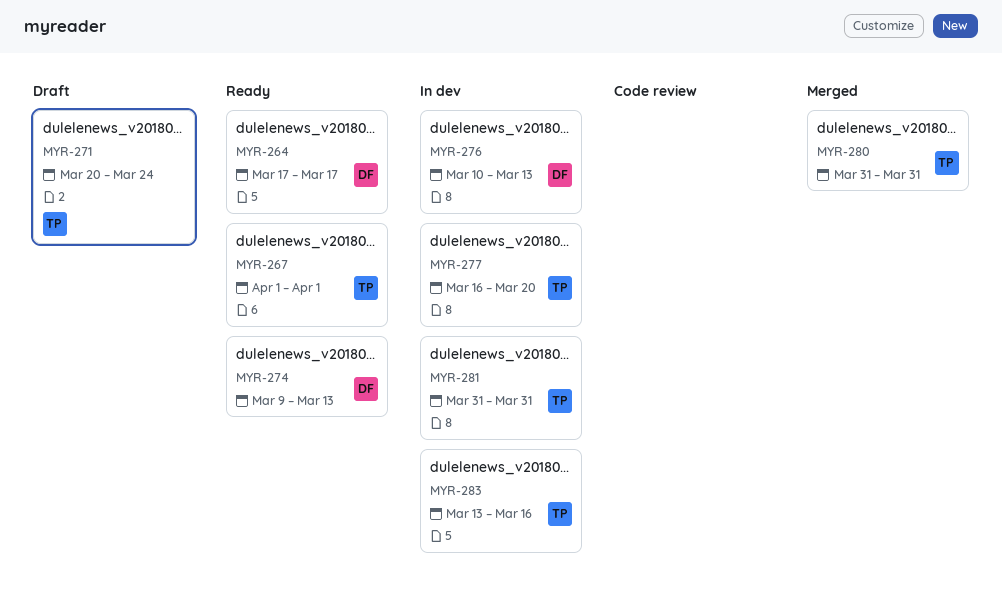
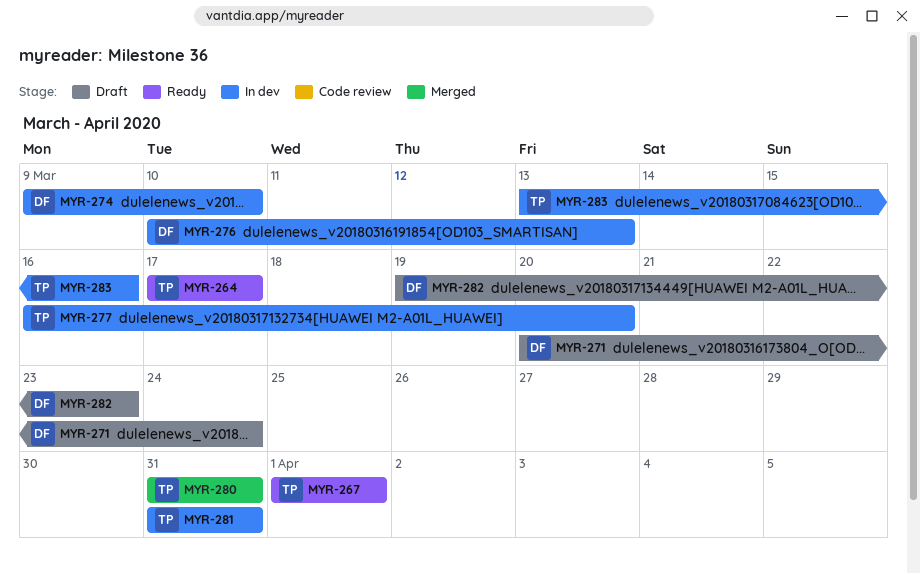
MYR-264, owner: DF -> TP
MYR-271, owner: TP -> DF
MYR-274, status: Ready -> In dev
MYR-274, due: Mar 13 -> Mar 10
MYR-282: none -> present

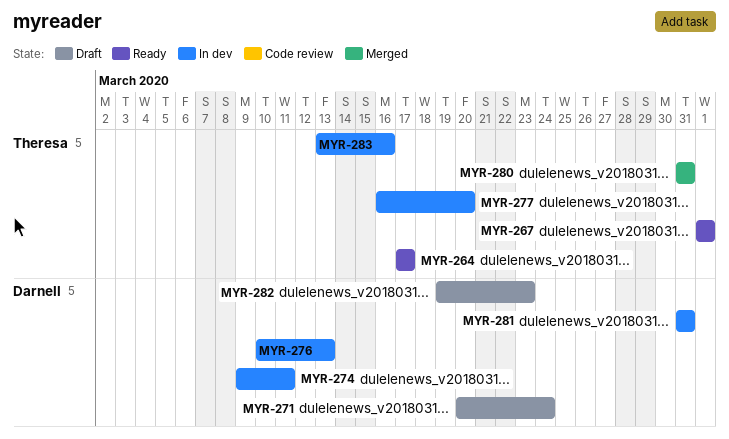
MYR-274, due: Mar 10 -> Mar 11
MYR-281, owner: Theresa -> Darnell

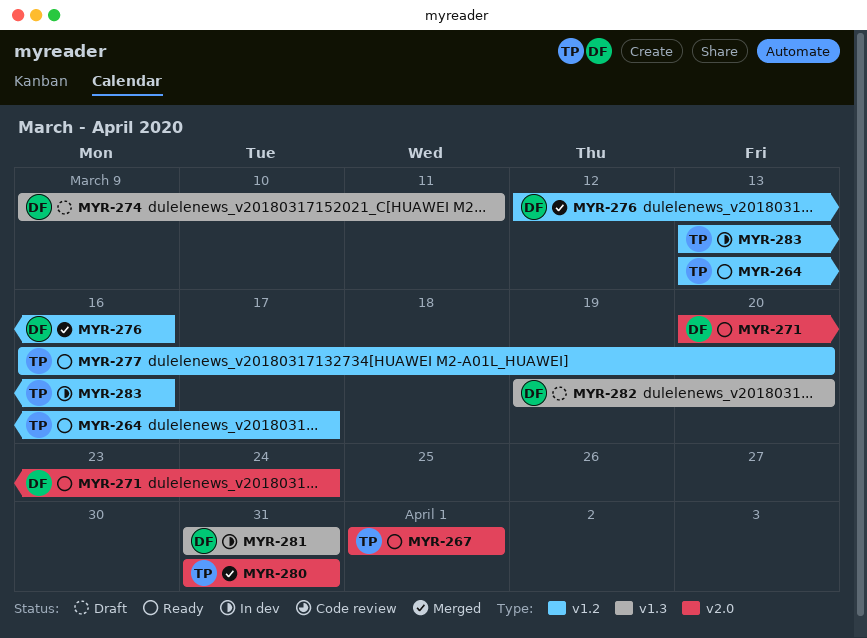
MYR-264, start: Mar 17 -> Mar 13
MYR-271, status: Draft -> Ready
MYR-274, status: In dev -> Draft
MYR-276, status: In dev -> Merged
MYR-276, start: Mar 10 -> Mar 12
MYR-276, due: Mar 13 -> Mar 16
MYR-277, status: In dev -> Ready
MYR-282, due: Mar 23 -> Mar 20

